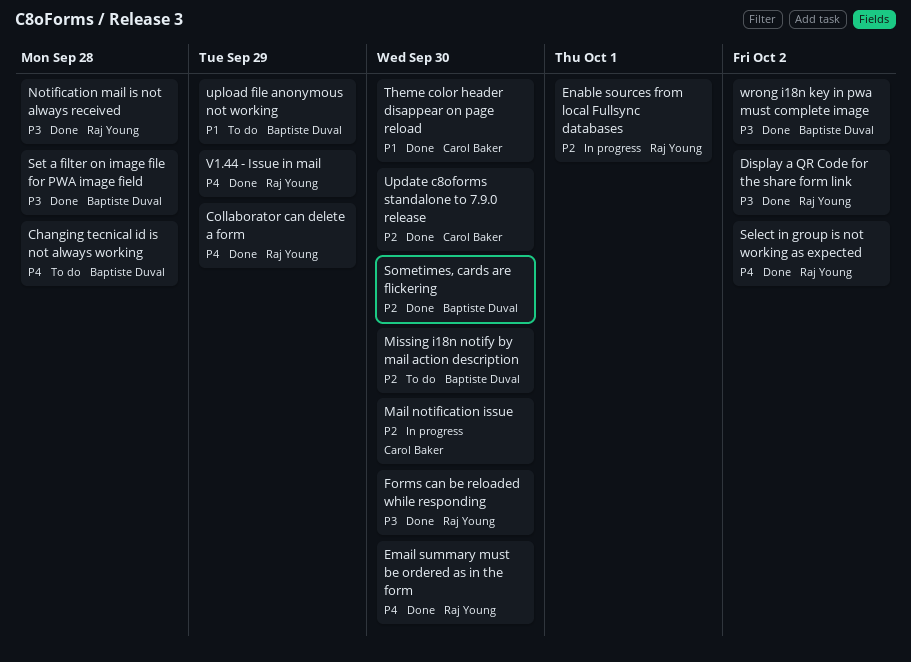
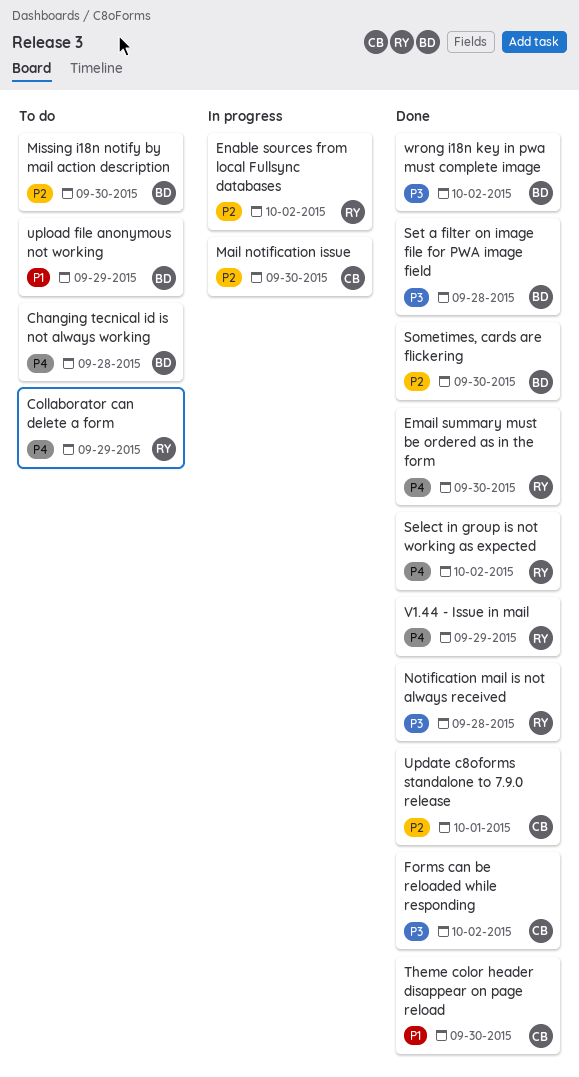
Collaborator can delete a form, status: Done -> To do
Display a QR Code for the share form link: present -> none
Enable sources from local Fullsync databases, due: Oct 1 -> Oct 2
Forms can be reloaded while responding, owner: Raj Young -> Carol Baker
Forms can be reloaded while responding, due: Sep 30 -> Oct 2
Update c8oforms standalone to 7.9.0 release, due: Sep 30 -> Oct 1

